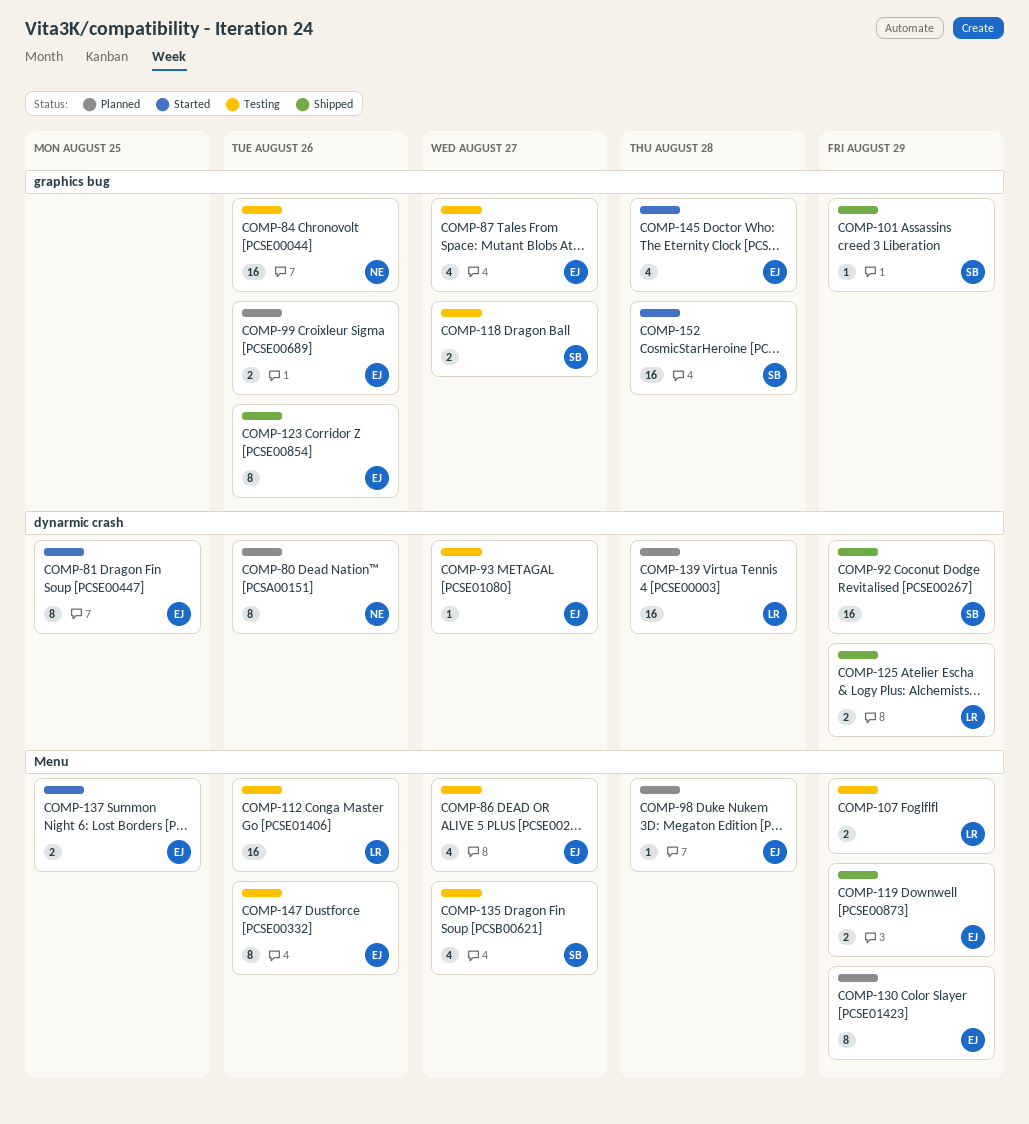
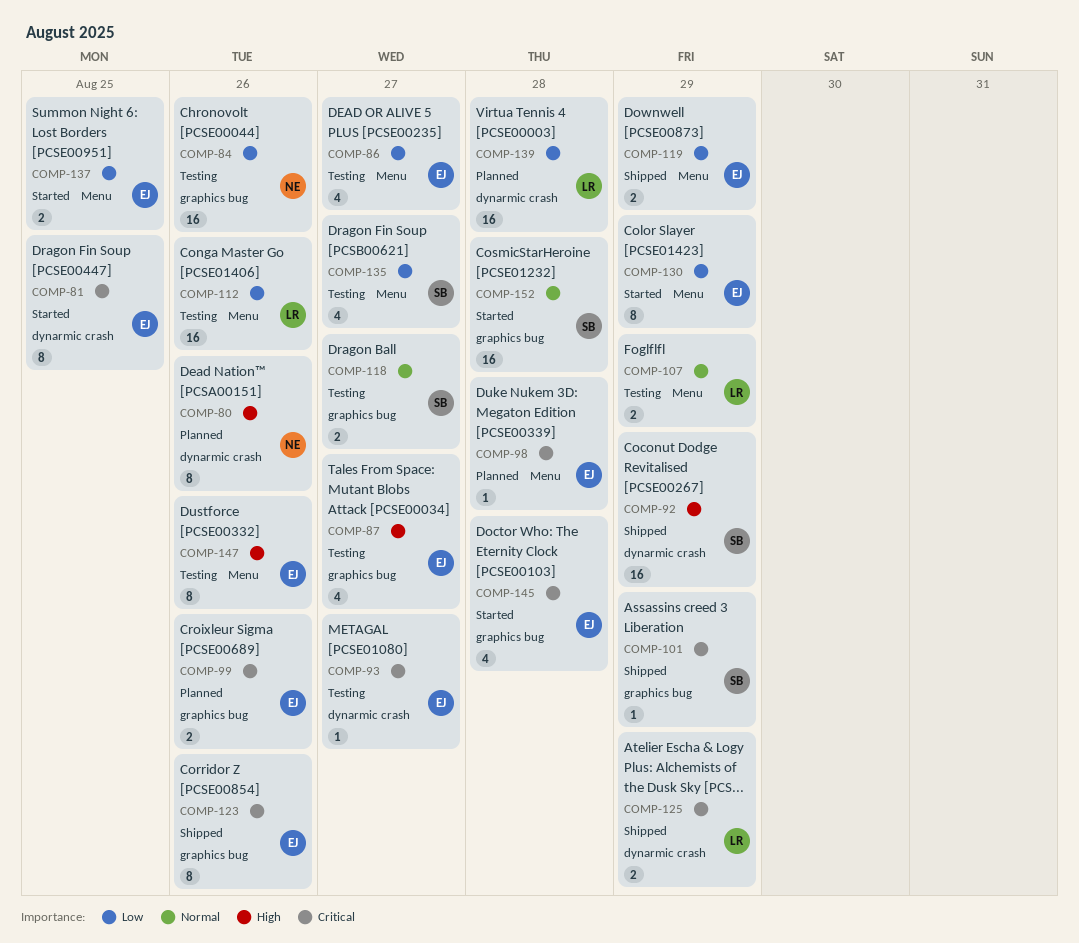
COMP-130, status: Planned -> Started

